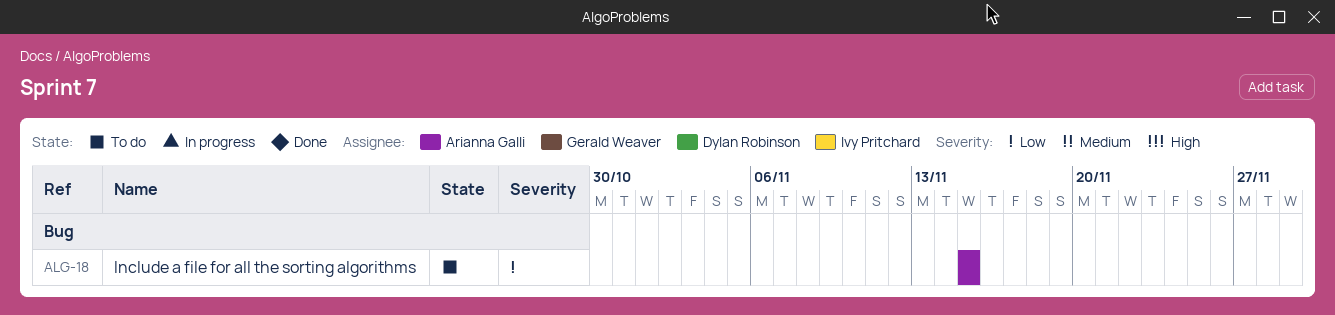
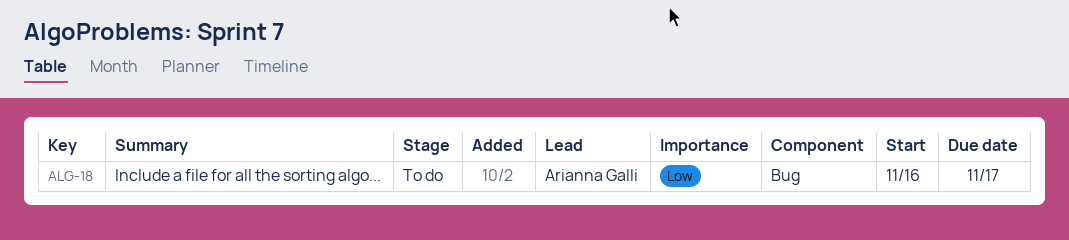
ALG-18, start: Nov 15 -> Nov 16
ALG-18, due: Nov 15 -> Nov 17

